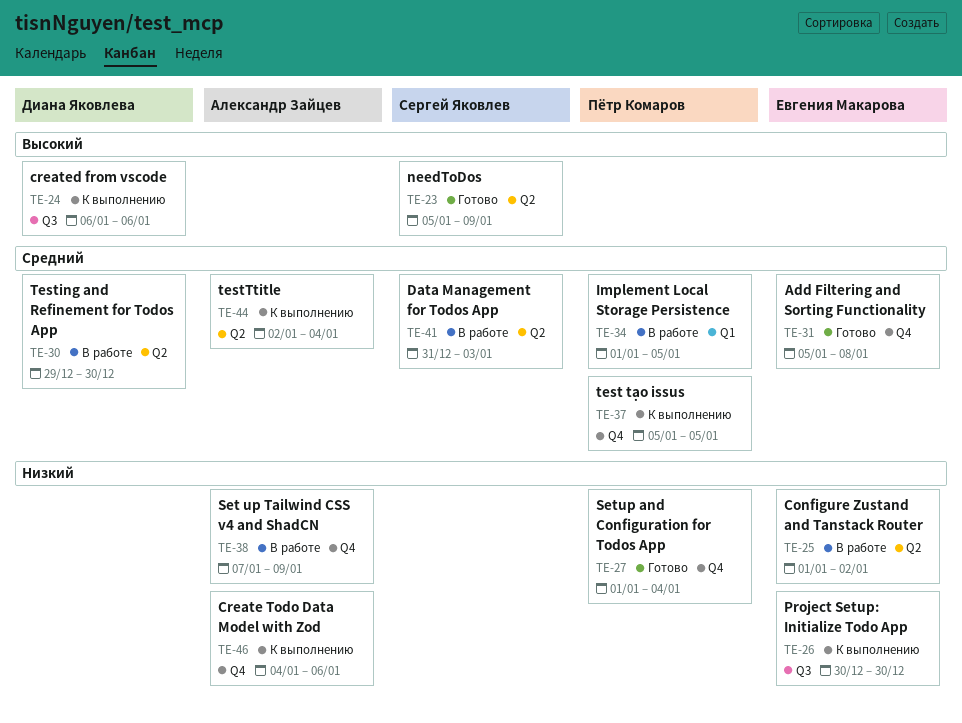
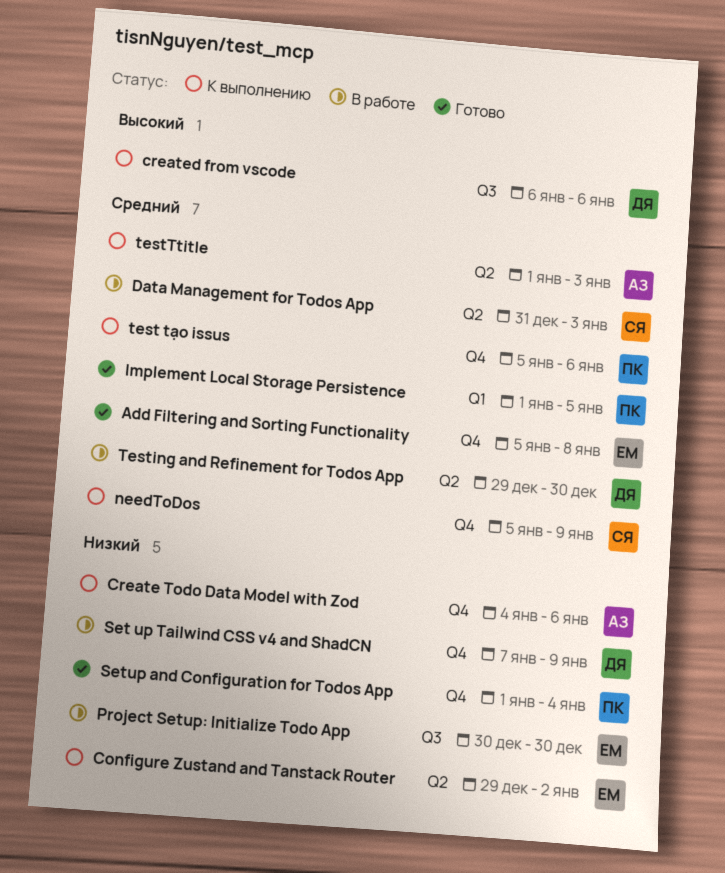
Configure Zustand and Tanstack Router, status: В работе -> К выполнению
Configure Zustand and Tanstack Router, start: Jan 1 -> Dec 29
Implement Local Storage Persistence, status: В работе -> Готово
needToDos, status: Готово -> К выполнению
needToDos, priority: Высокий -> Средний
needToDos, label: Q2 -> Q4
Project Setup: Initialize Todo App, status: К выполнению -> В работе
Set up Tailwind CSS v4 and ShadCN, owner: Александр Зайцев -> Диана Яковлева
test tạo issus, due: Jan 5 -> Jan 6
testTtitle, start: Jan 2 -> Jan 1
testTtitle, due: Jan 4 -> Jan 3

